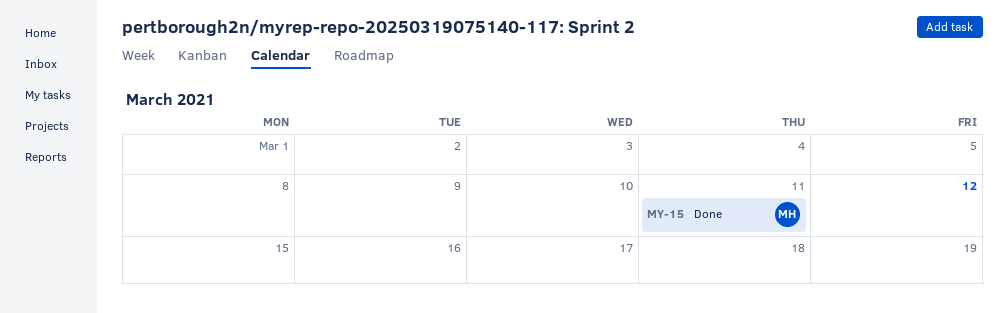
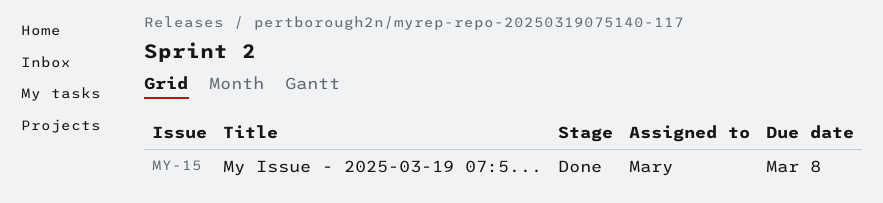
MY-15, due: Mar 11 -> Mar 8

